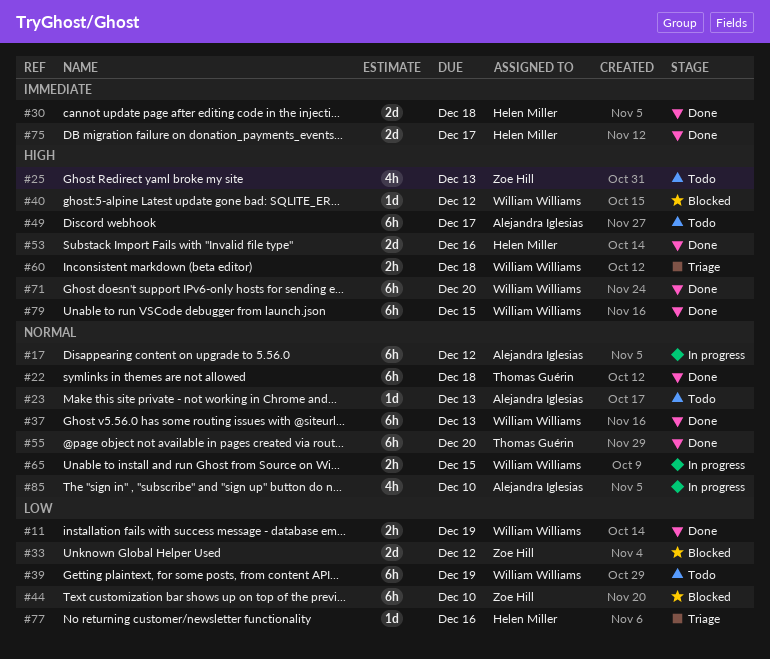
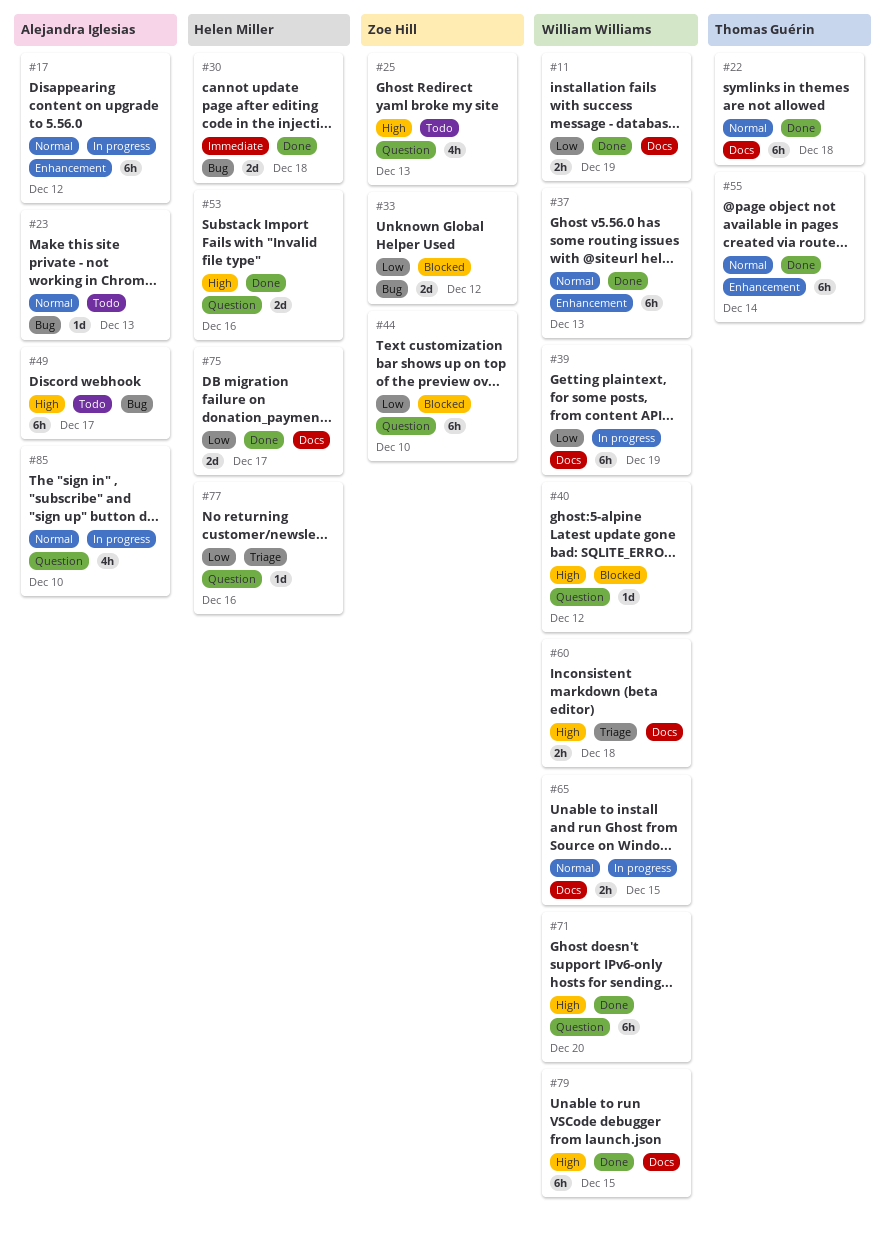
#39, status: Todo -> In progress
#55, due: Dec 20 -> Dec 14
#75, priority: Immediate -> Low

